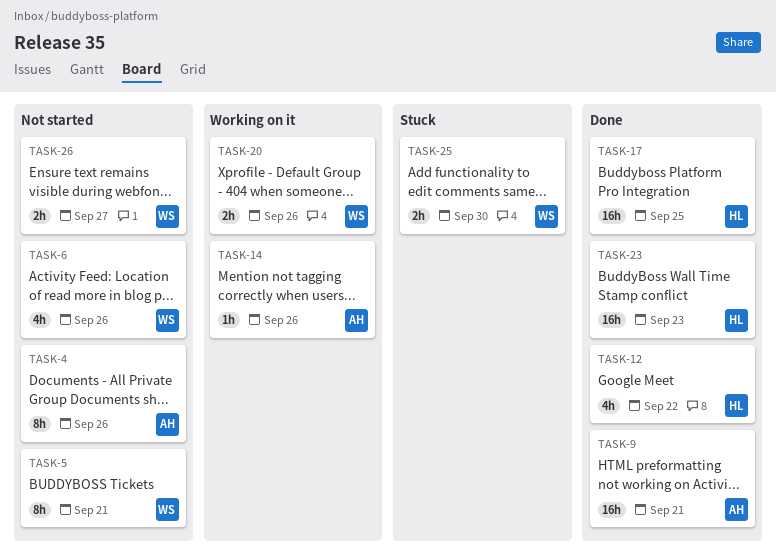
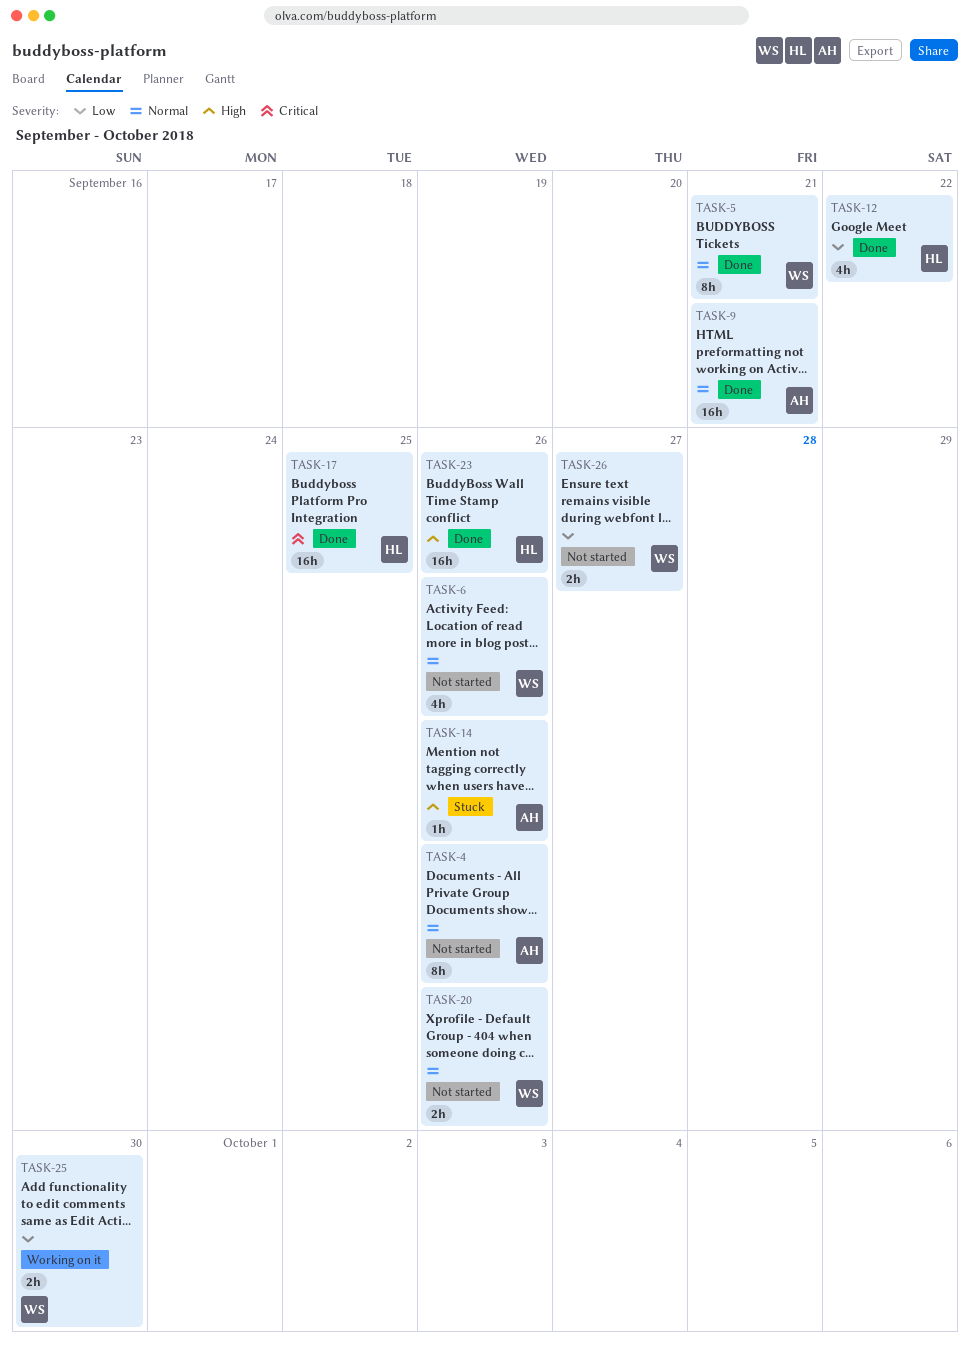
TASK-5, status: Not started -> Done
TASK-14, status: Working on it -> Stuck
TASK-20, status: Working on it -> Not started
TASK-23, due: Sep 23 -> Sep 26
TASK-25, status: Stuck -> Working on it

